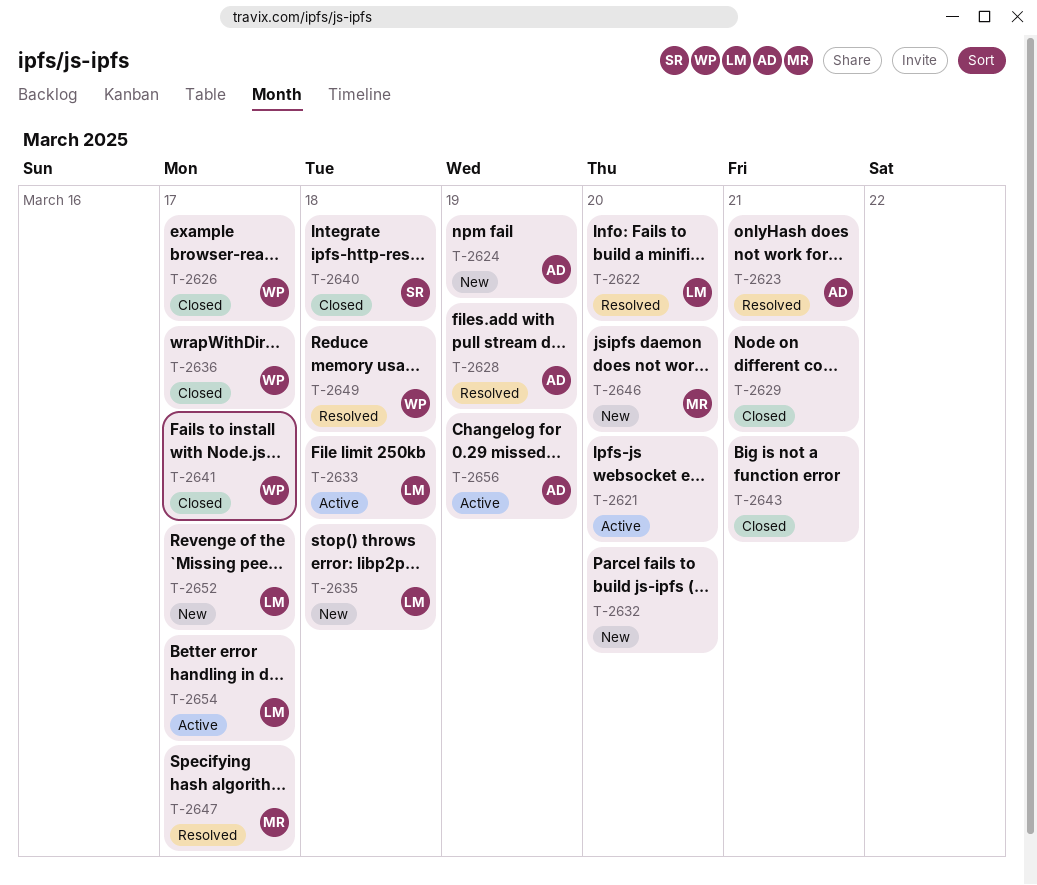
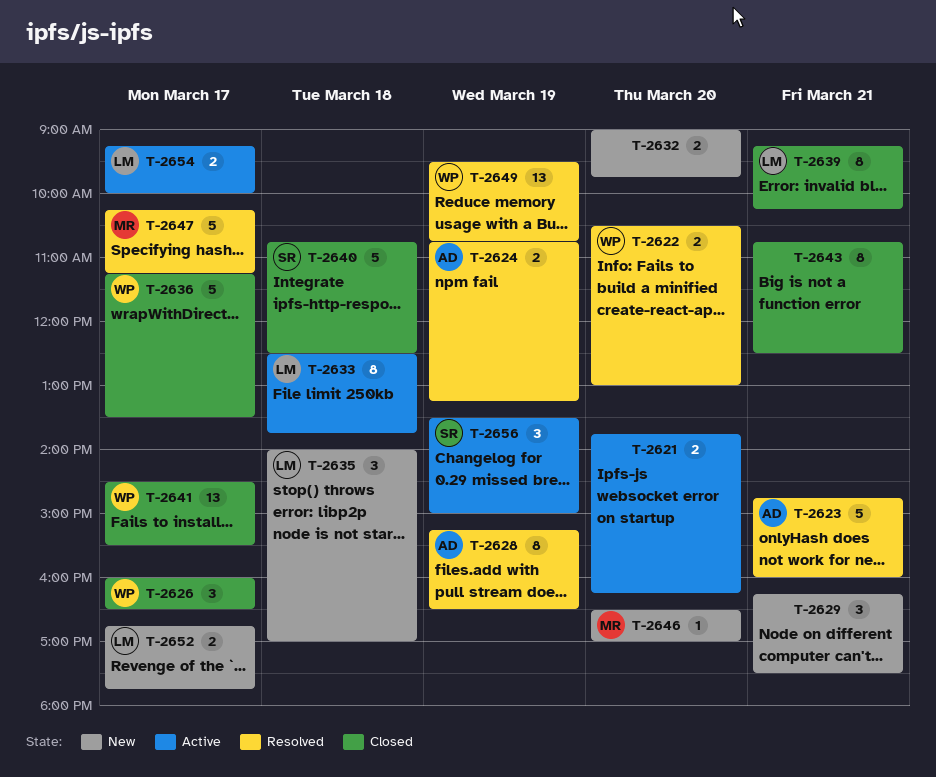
T-2622, owner: LM -> WP
T-2624, status: New -> Resolved
T-2629, status: Closed -> New
T-2639: none -> present
T-2649, day: Mar 18 -> Mar 19
T-2656, owner: AD -> SR

